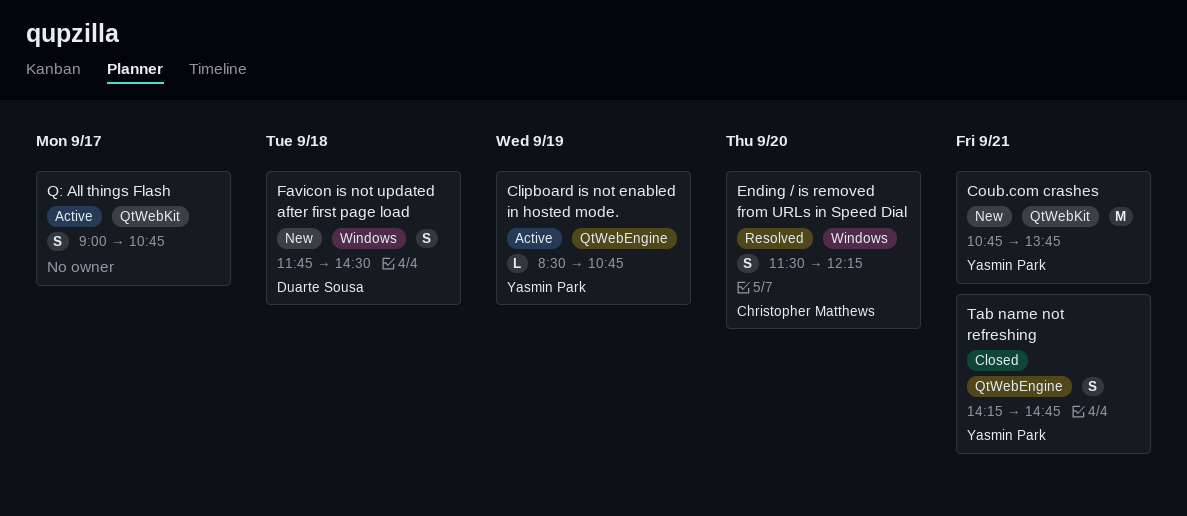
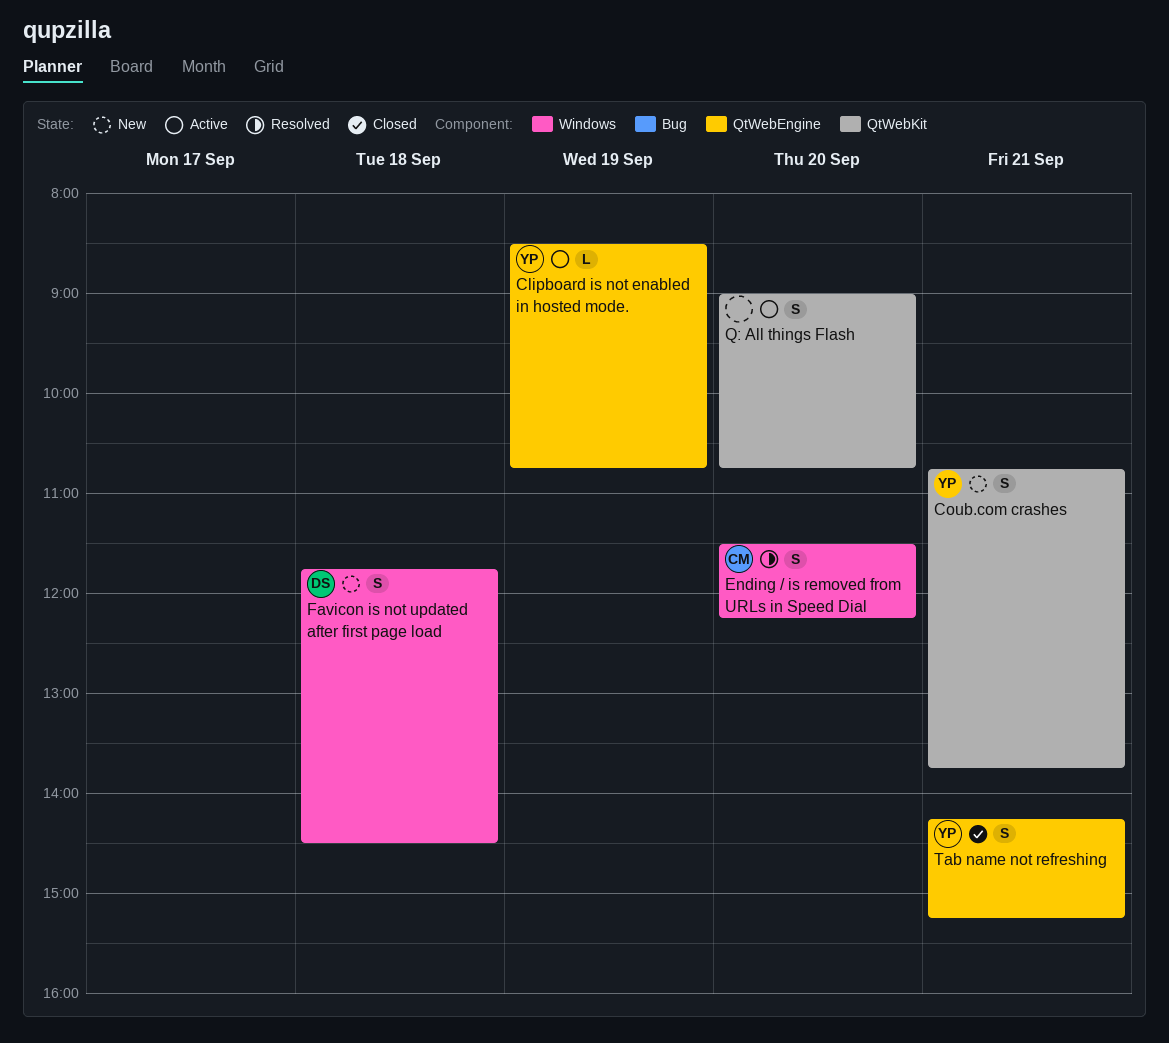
Coub.com crashes, estimate: M -> S
Q: All things Flash, day: Sep 17 -> Sep 20
Tab name not refreshing, ends: 14:45 -> 15:15

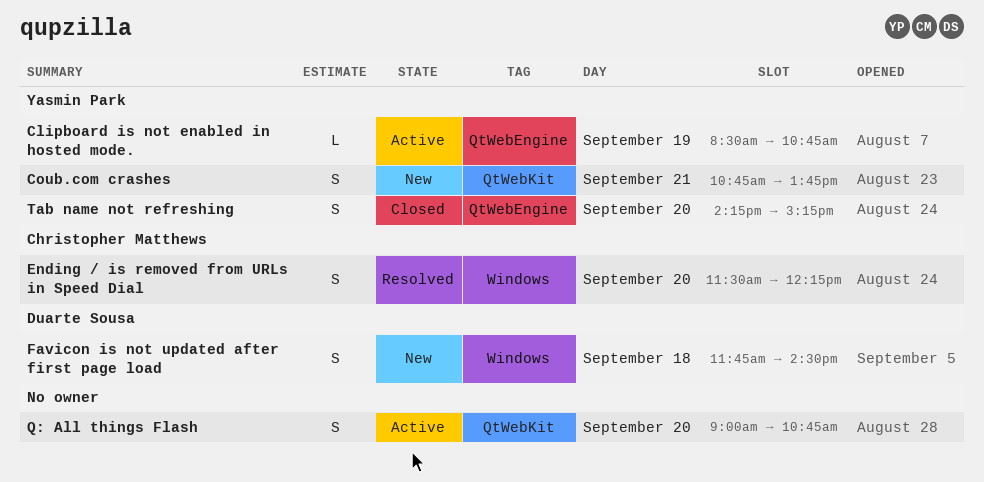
Tab name not refreshing, day: Sep 21 -> Sep 20

